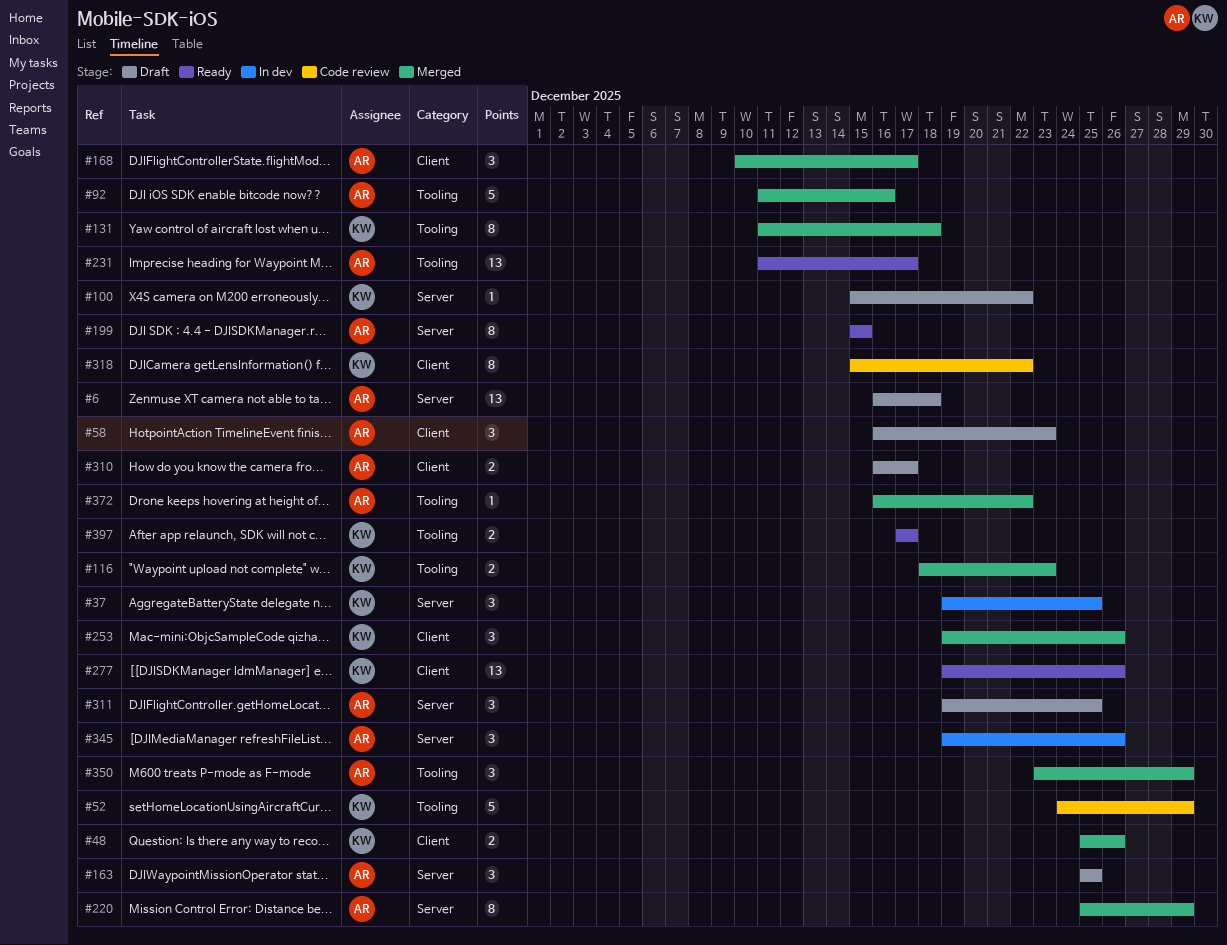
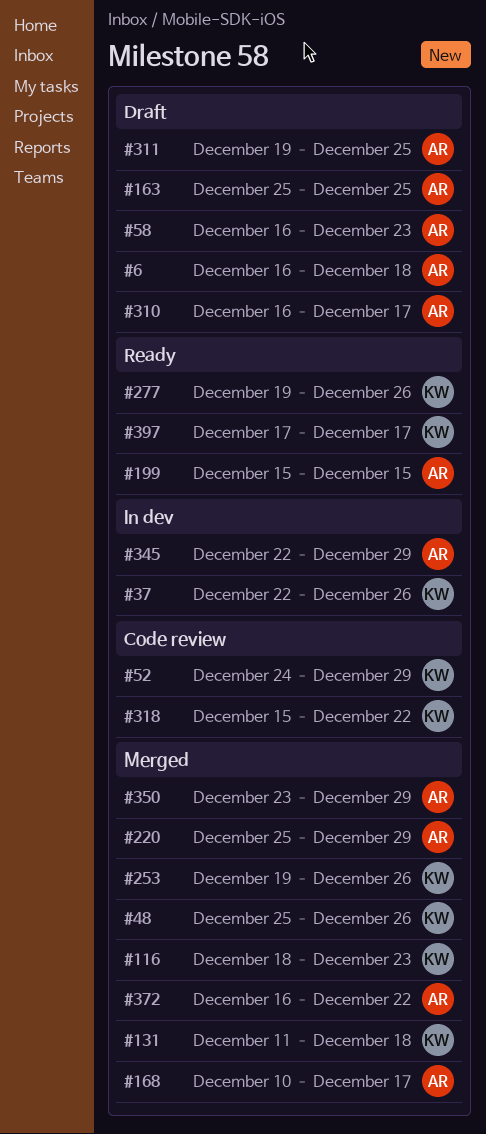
#37, start: Dec 19 -> Dec 22
#37, due: Dec 25 -> Dec 26
#92: present -> none
#100: present -> none
#231: present -> none
#345, start: Dec 19 -> Dec 22
#345, due: Dec 26 -> Dec 29

